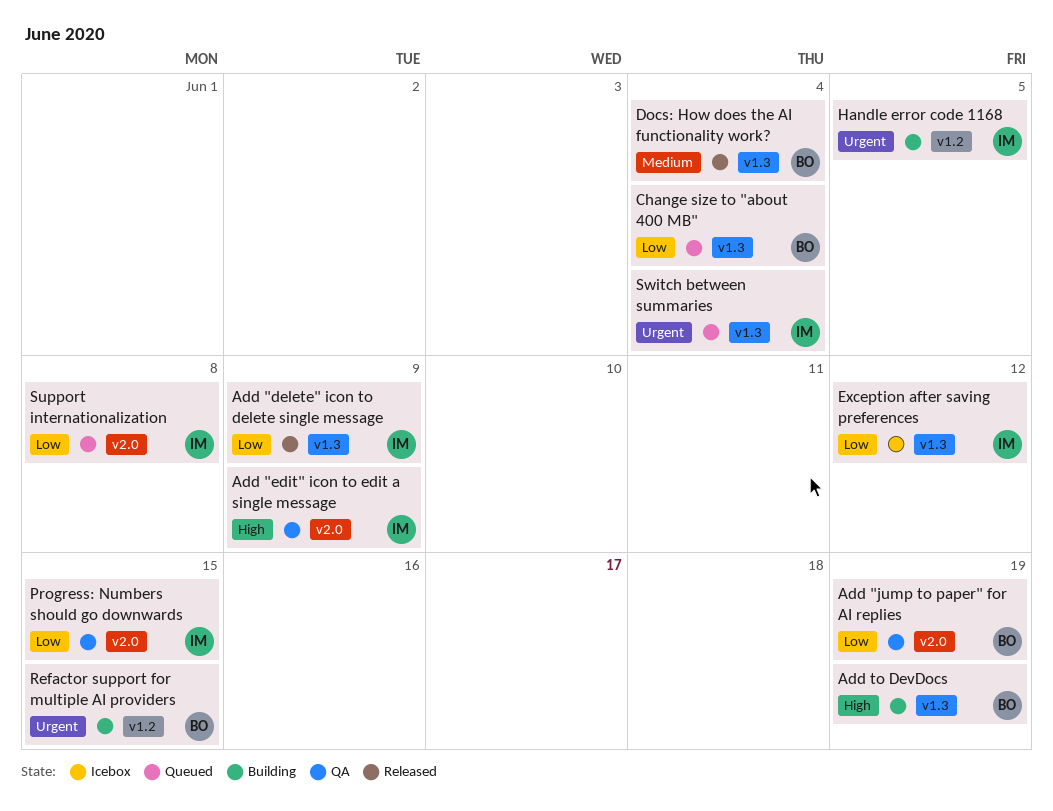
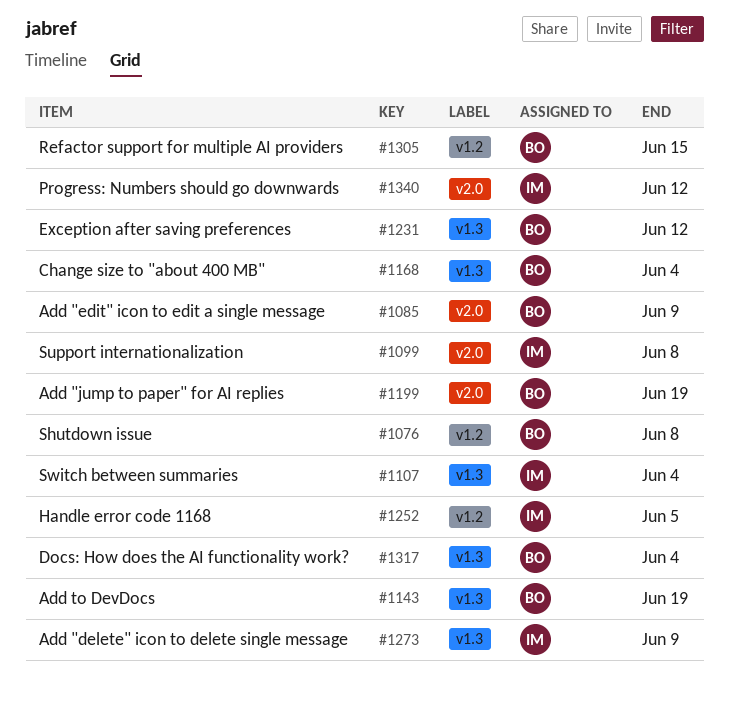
Add "edit" icon to edit a single message, owner: IM -> BO
Exception after saving preferences, owner: IM -> BO
Progress: Numbers should go downwards, due: Jun 15 -> Jun 12
Shutdown issue: none -> present

